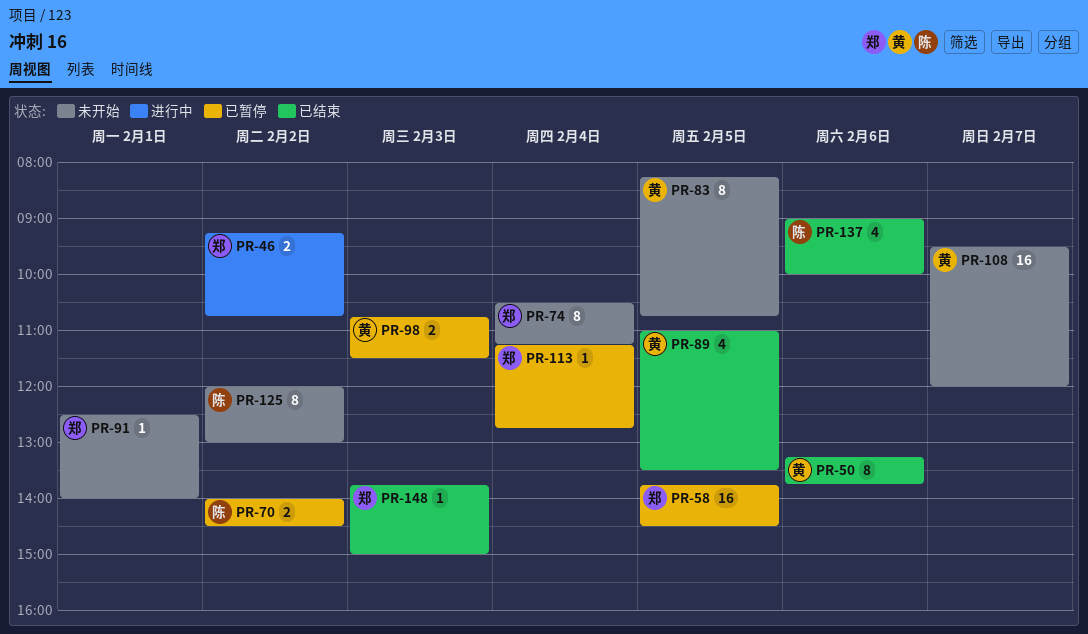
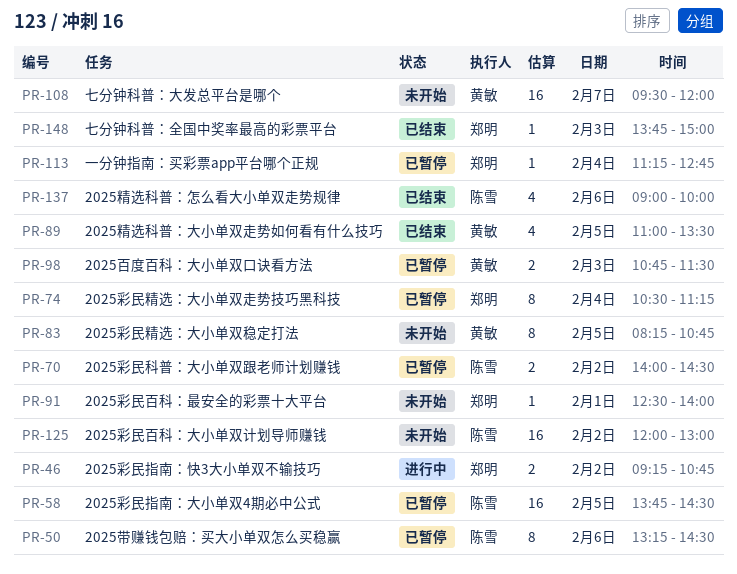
PR-50, status: 已结束 -> 已暂停
PR-50, owner: 黄敏 -> 陈雪
PR-50, ends: 13:45 -> 14:30
PR-58, owner: 郑明 -> 陈雪
PR-74, status: 未开始 -> 已暂停
PR-125, estimate: 8 -> 16

